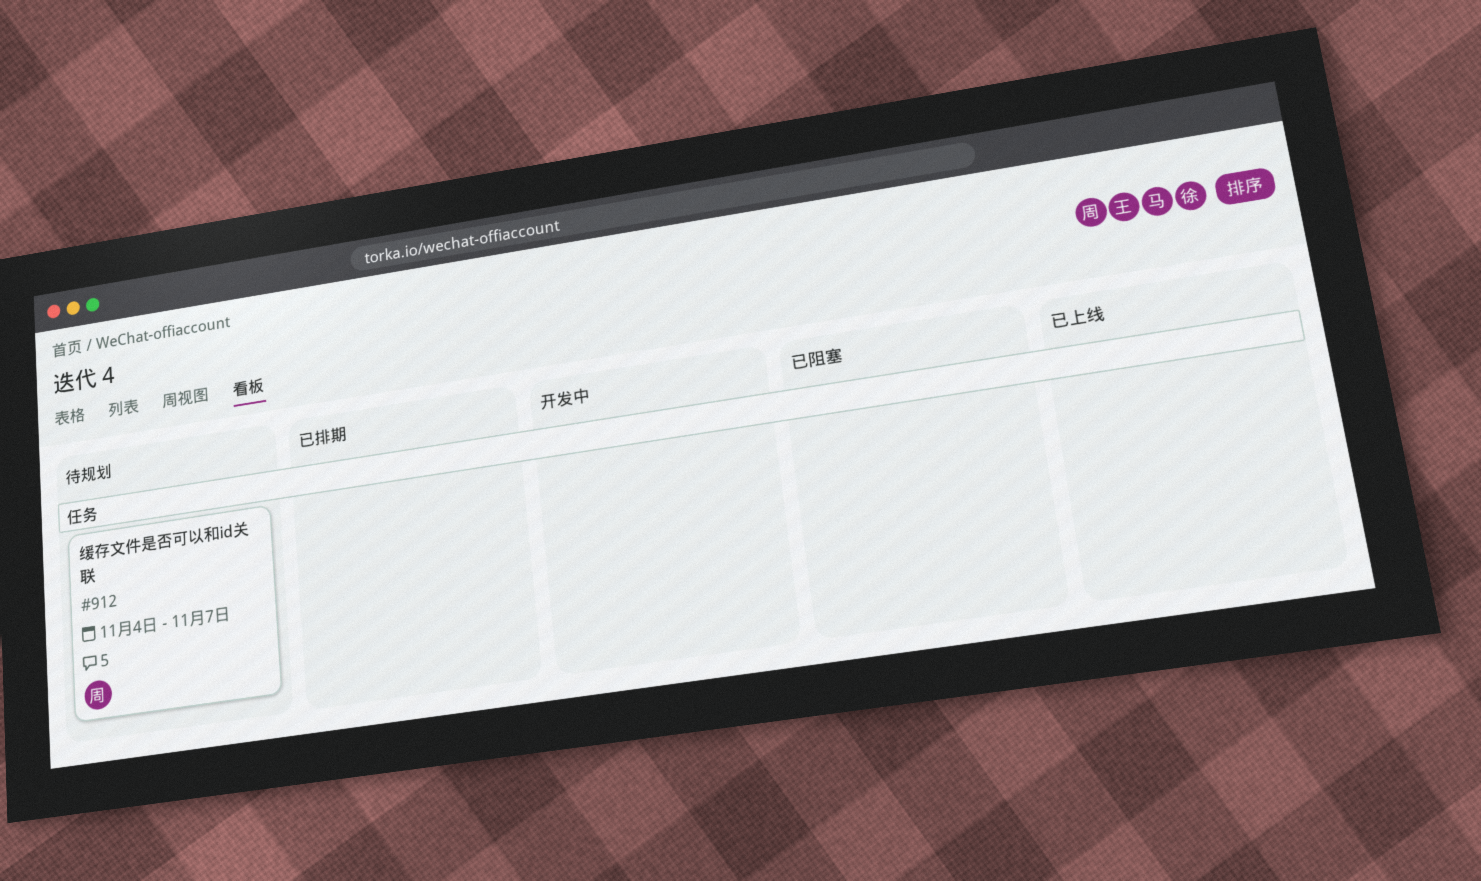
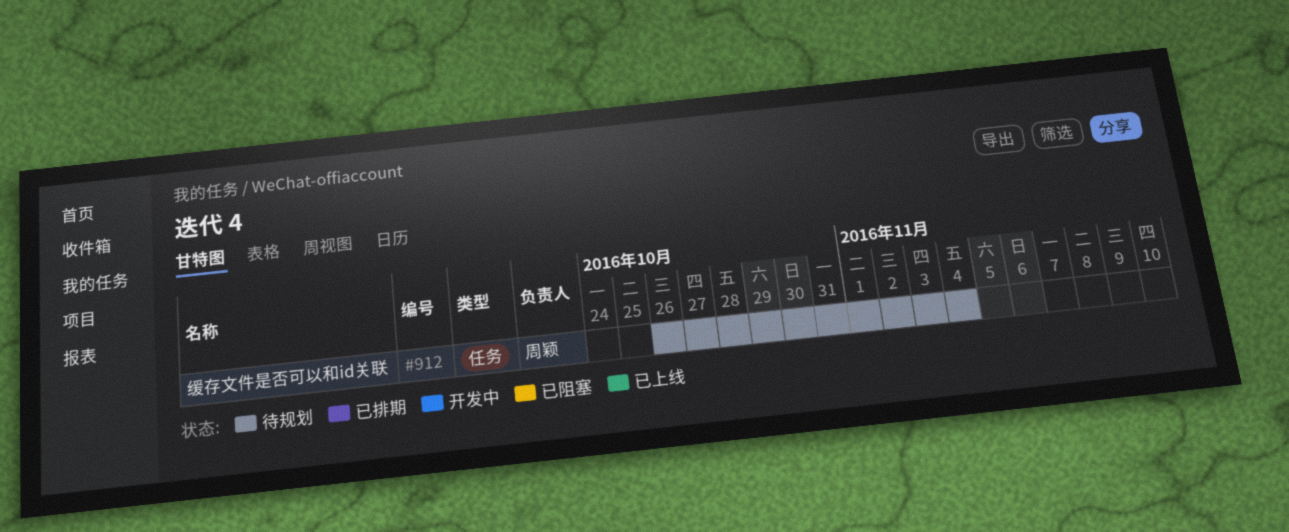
#912, start: Nov 4 -> Oct 26
#912, due: Nov 7 -> Nov 4

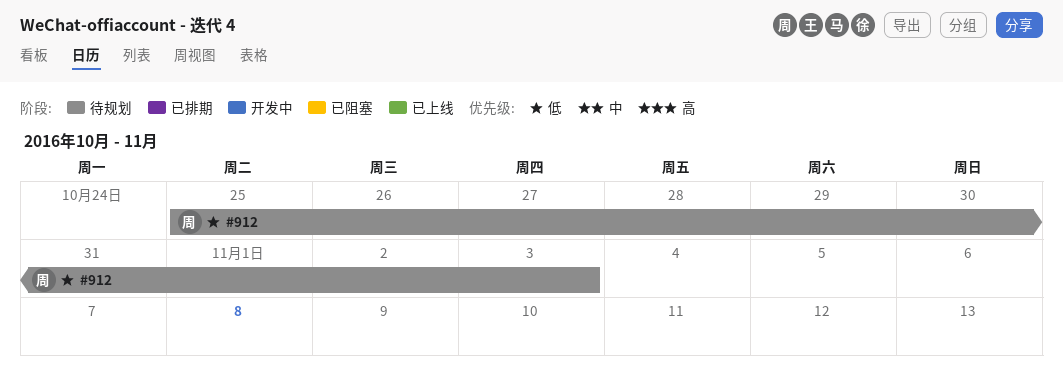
#912, start: Oct 26 -> Oct 25
#912, due: Nov 4 -> Nov 3

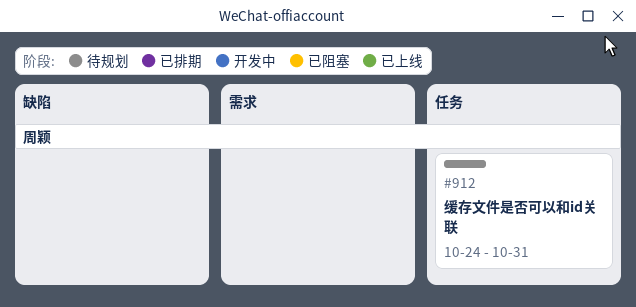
#912, start: Oct 25 -> Oct 24
#912, due: Nov 3 -> Oct 31

